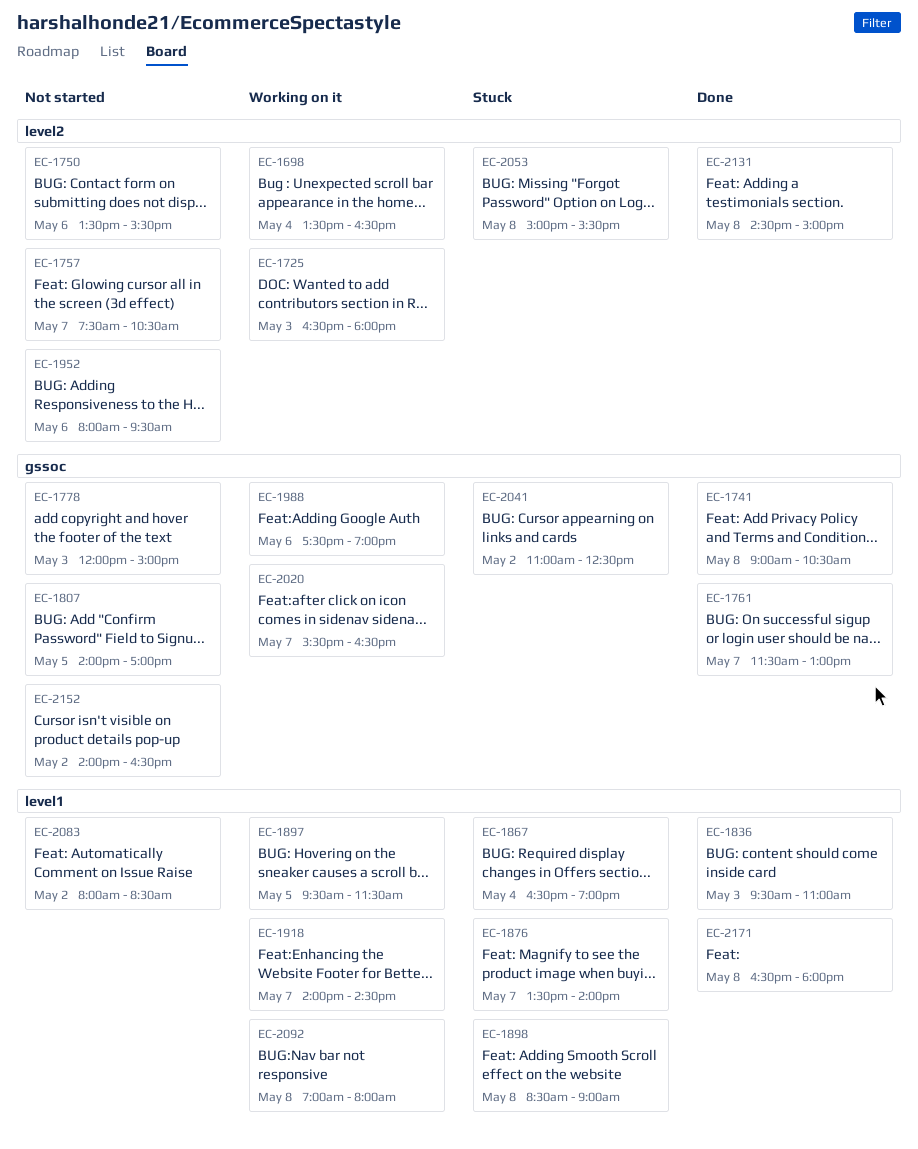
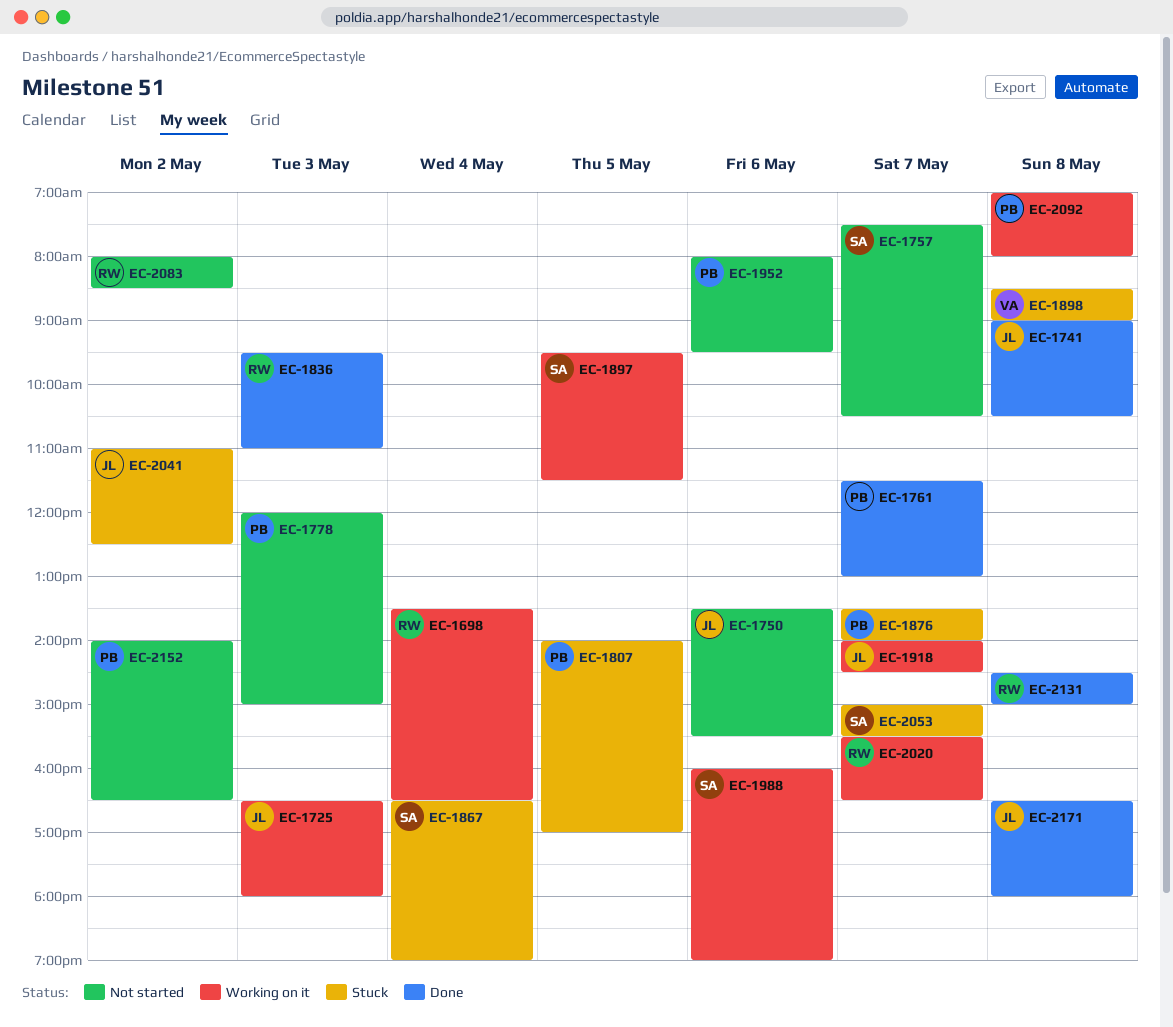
EC-1807, status: Not started -> Stuck
EC-1988, begins: 17:30 -> 16:00
EC-2053, day: May 8 -> May 7

